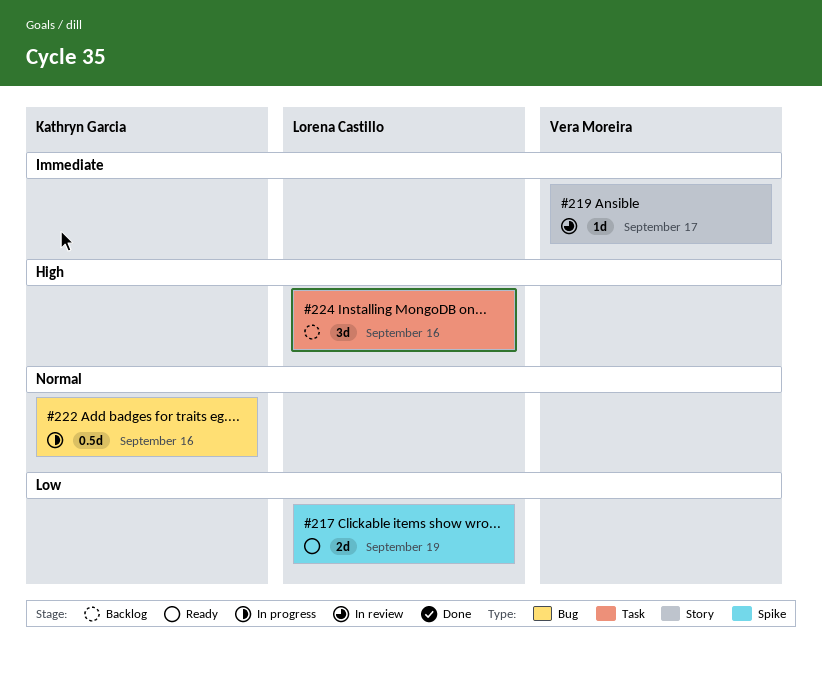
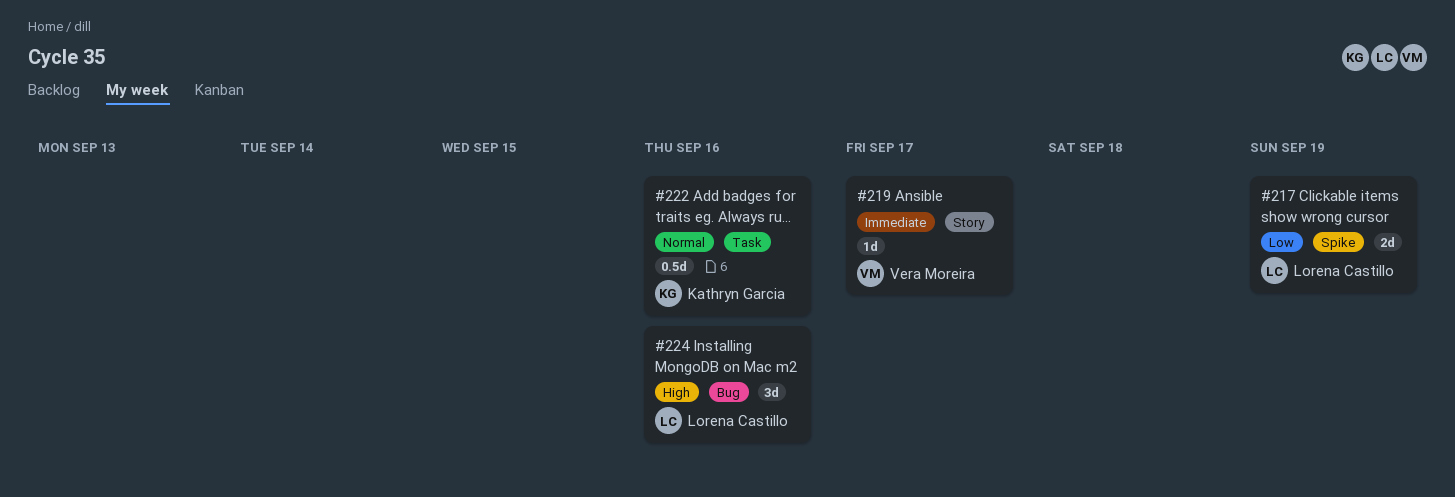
#222, label: Bug -> Task
#224, label: Task -> Bug

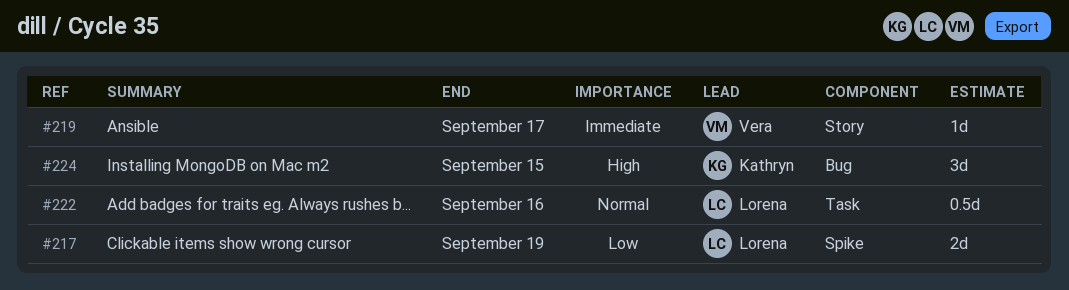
#222, owner: Kathryn Garcia -> Lorena Castillo
#224, owner: Lorena Castillo -> Kathryn Garcia
#224, due: Sep 16 -> Sep 15

